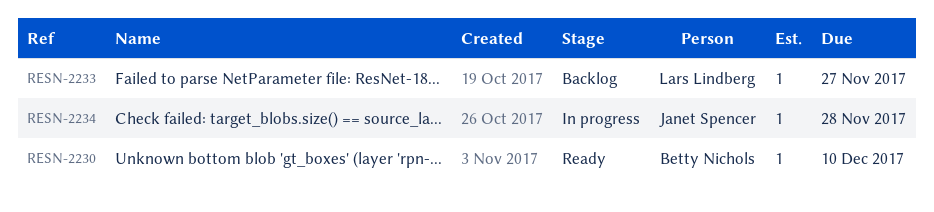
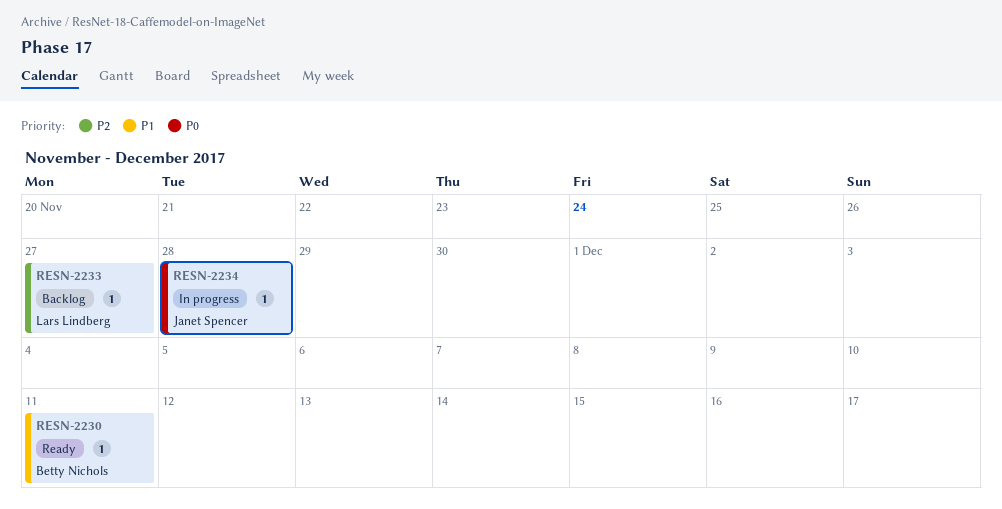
RESN-2230, due: Dec 10 -> Dec 11

